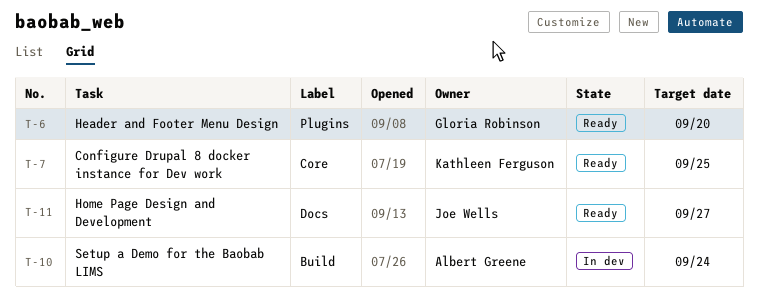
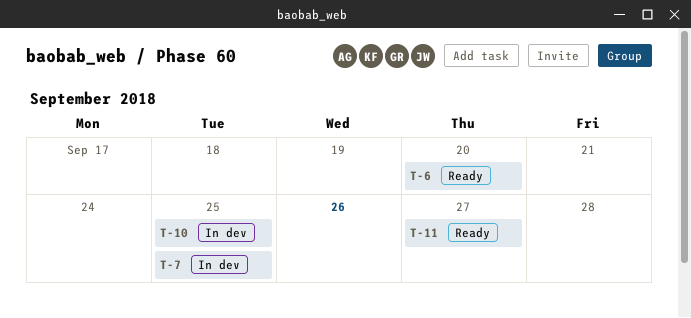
T-7, status: Ready -> In dev
T-10, due: Sep 24 -> Sep 25

